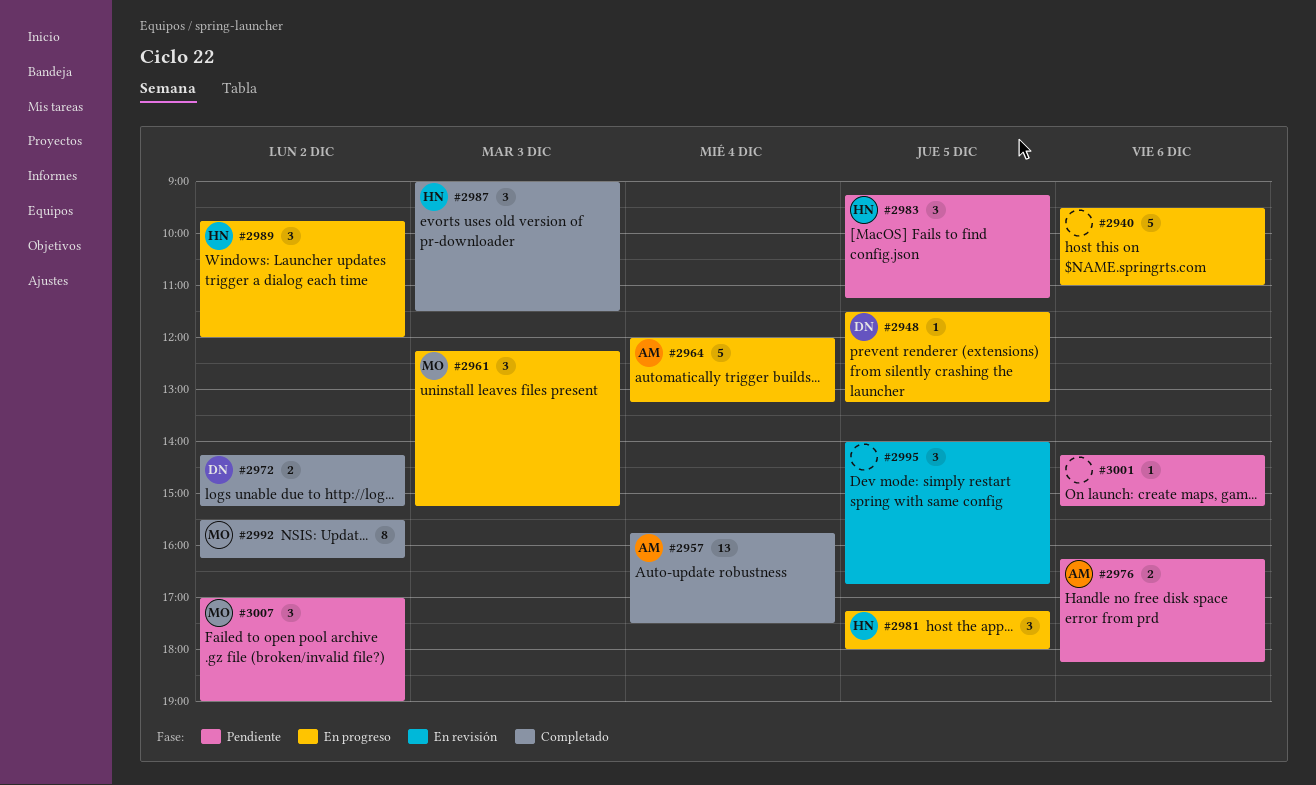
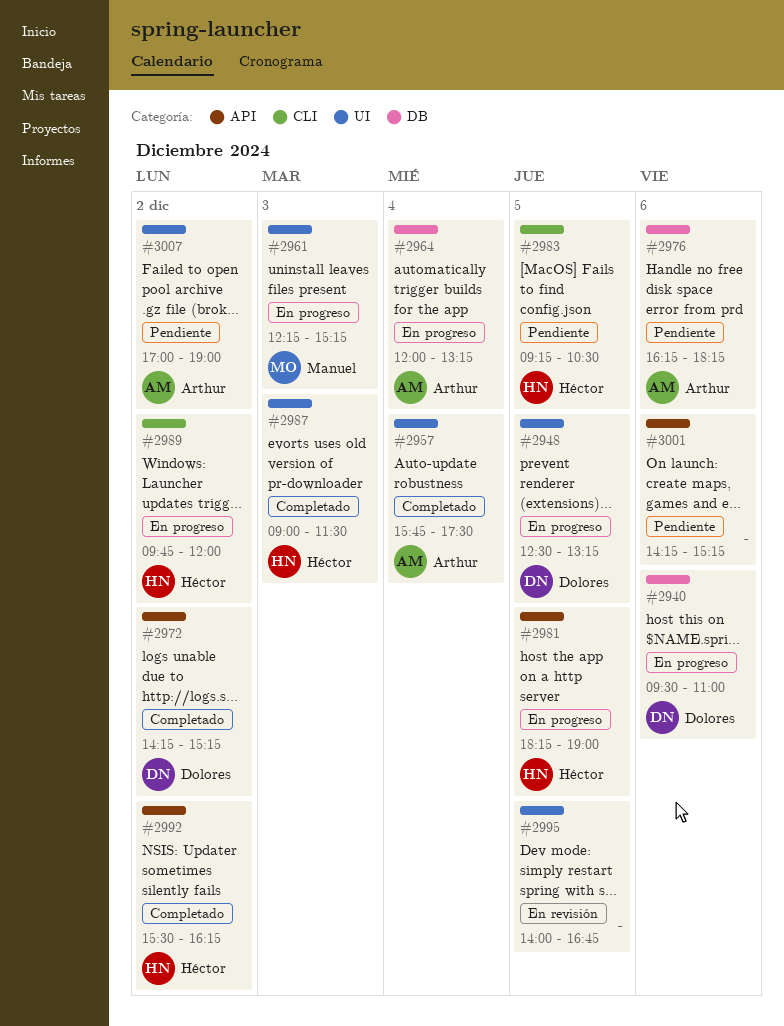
#2940, owner: none -> Dolores
#2948, begins: 11:30 -> 12:30
#2981, begins: 17:15 -> 18:15
#2981, ends: 18:00 -> 19:00
#2983, ends: 11:15 -> 10:30
#2992, owner: Manuel -> Héctor
#3007, owner: Manuel -> Arthur

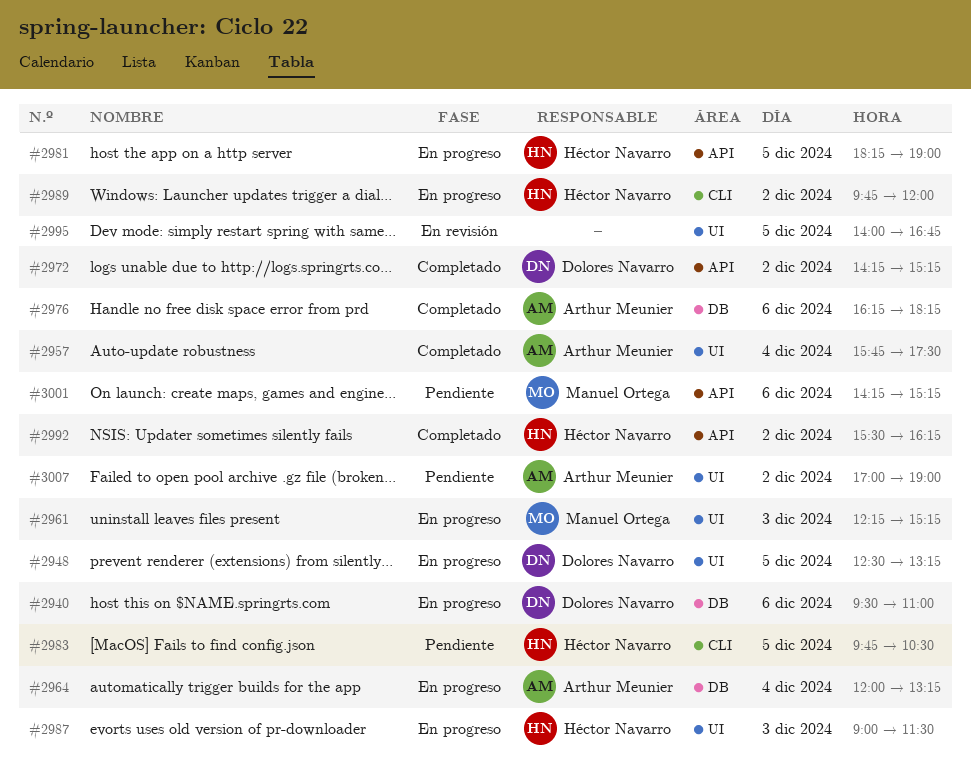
#2976, status: Pendiente -> Completado
#2983, begins: 09:15 -> 09:45
#2987, status: Completado -> En progreso
#3001, owner: none -> Manuel Ortega

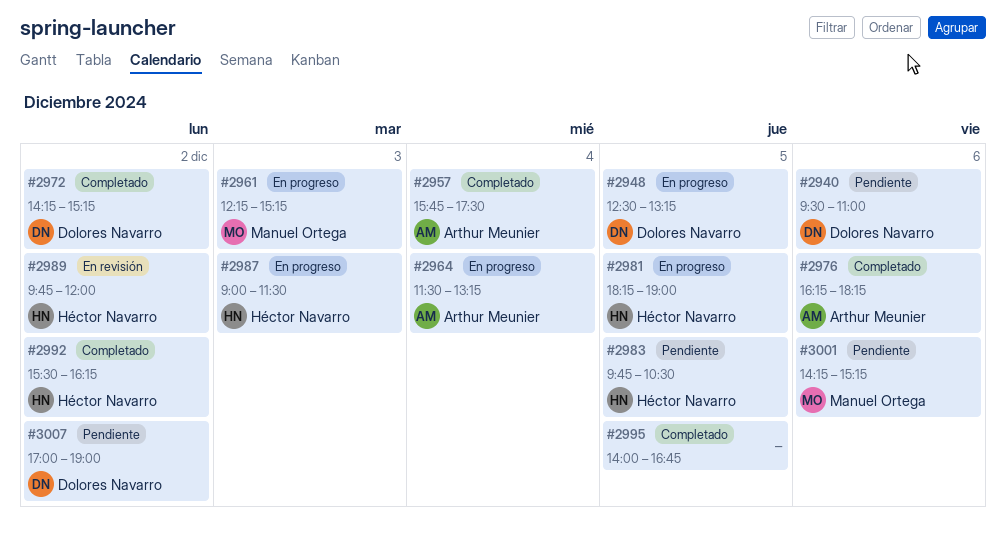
#2940, status: En progreso -> Pendiente
#2964, begins: 12:00 -> 11:30
#2989, status: En progreso -> En revisión
#2995, status: En revisión -> Completado
#3007, owner: Arthur Meunier -> Dolores Navarro

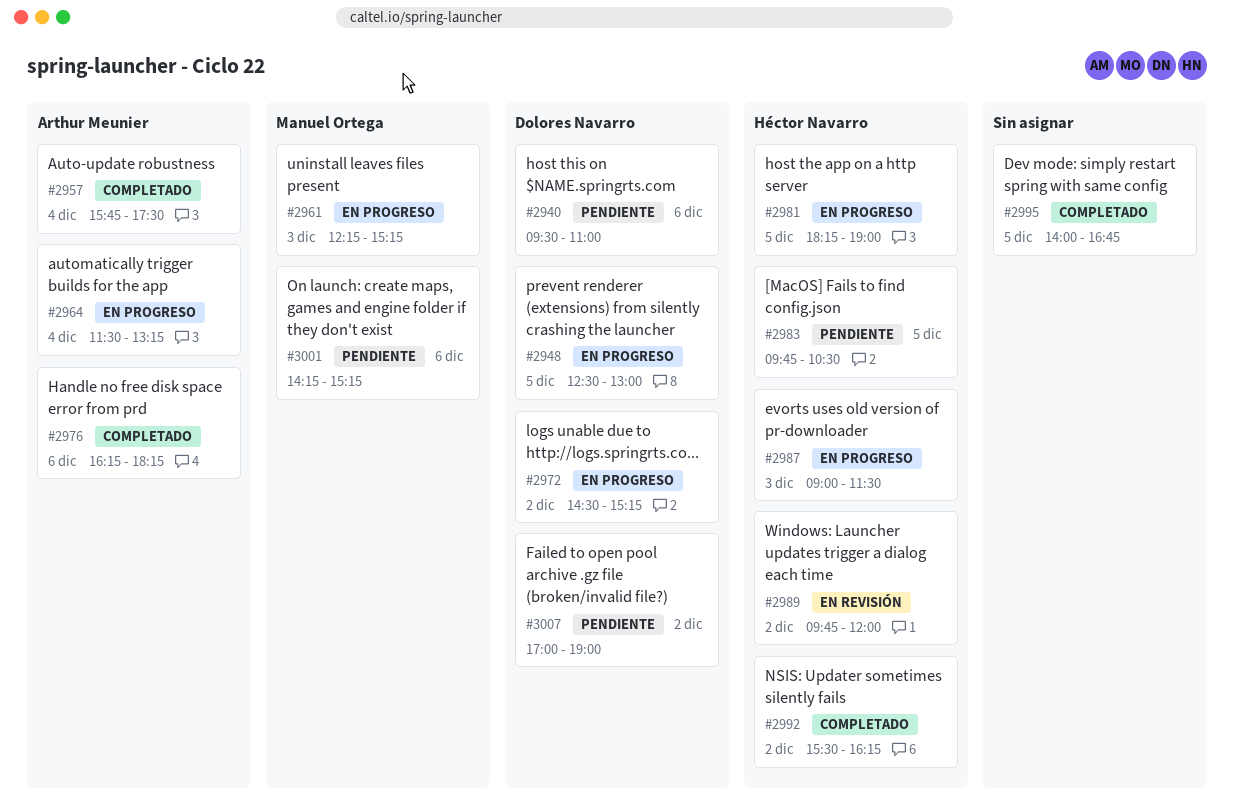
#2948, ends: 13:15 -> 13:00
#2972, status: Completado -> En progreso
#2972, begins: 14:15 -> 14:30

